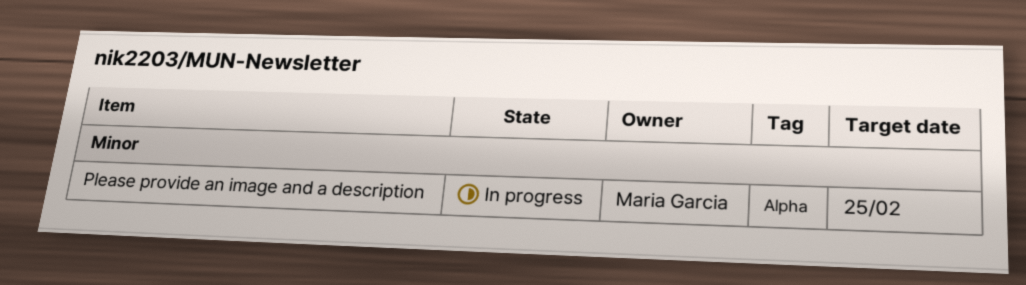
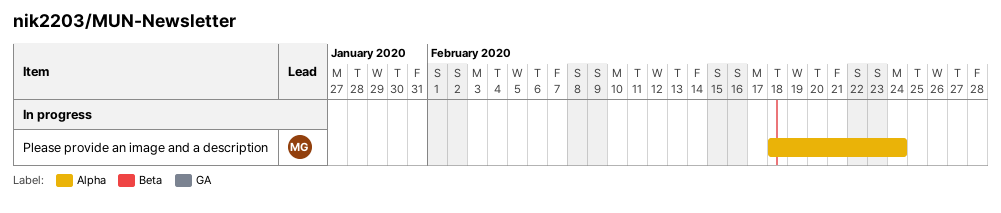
Please provide an image and a description, due: Feb 25 -> Feb 24

